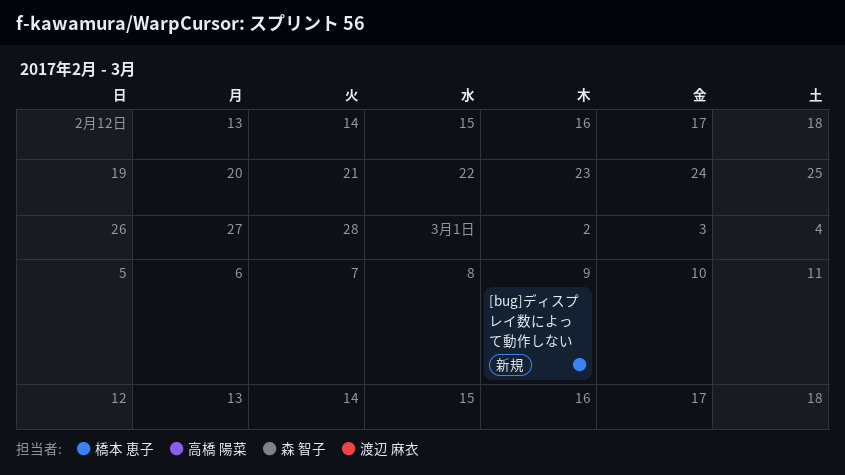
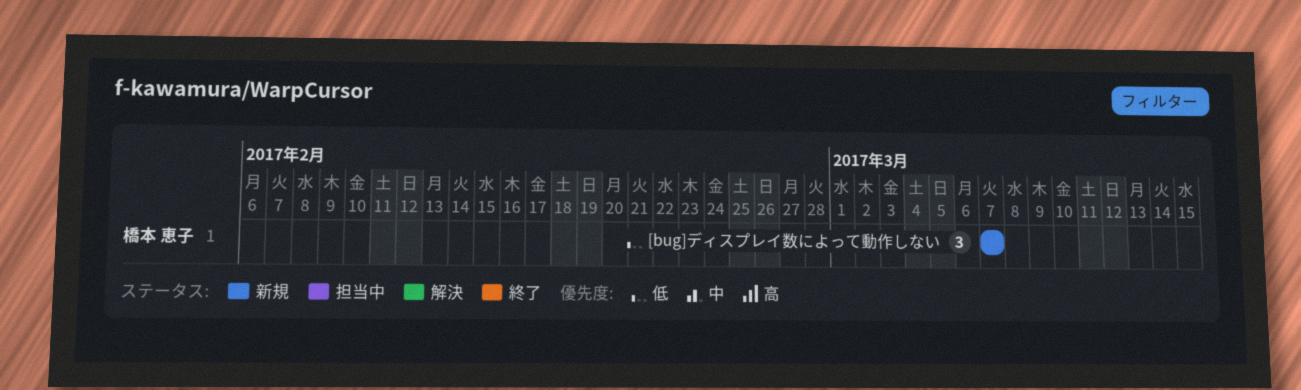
[bug]ディスプレイ数によって動作しない, due: Mar 9 -> Mar 7

